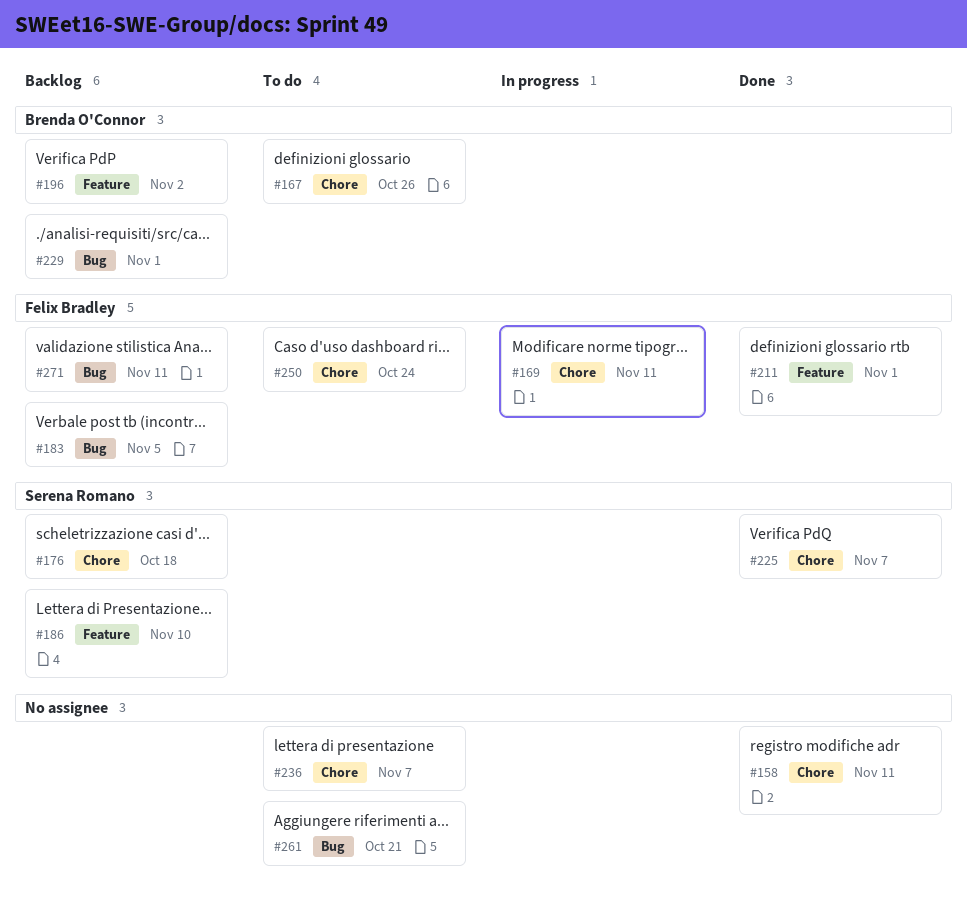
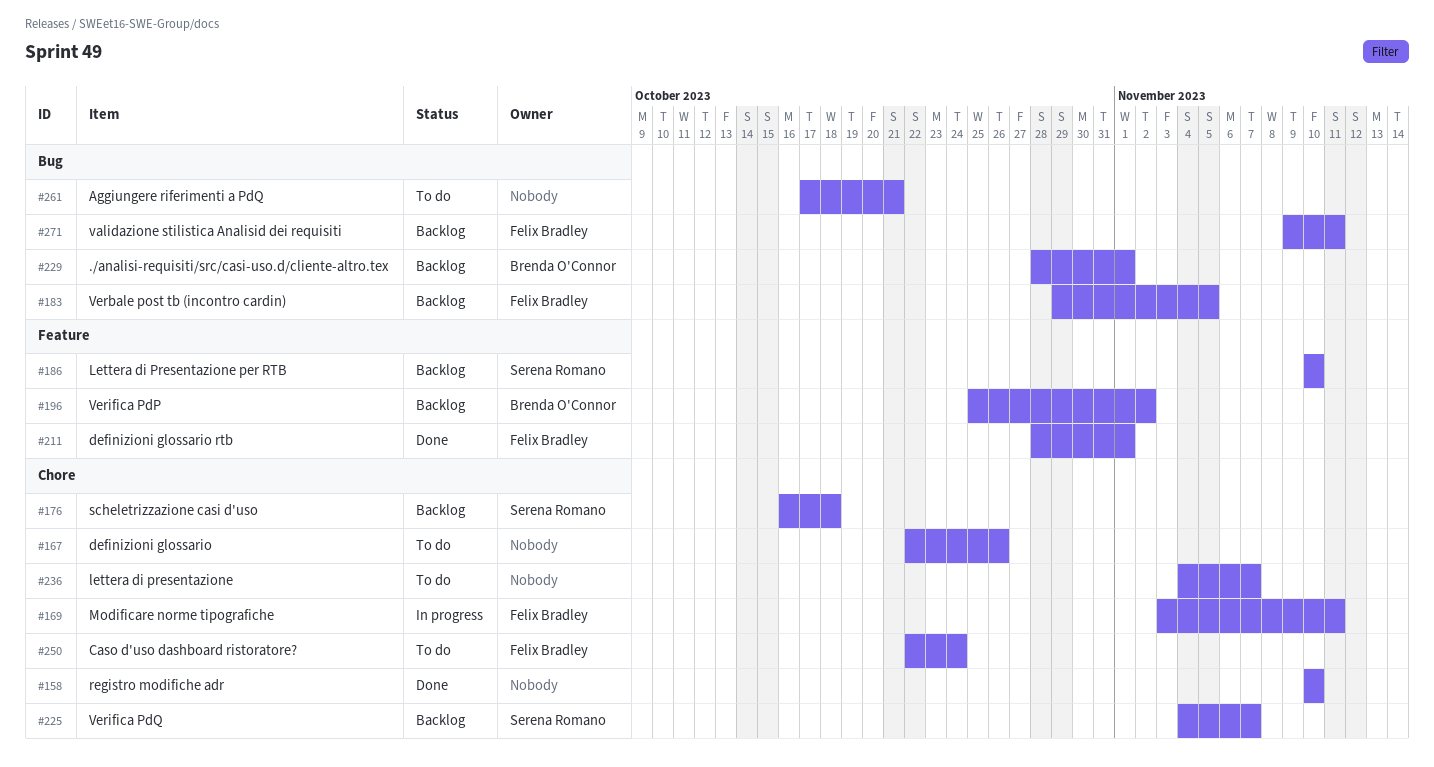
#158, due: Nov 11 -> Nov 10
#167, owner: Brenda O'Connor -> none
#225, status: Done -> Backlog

